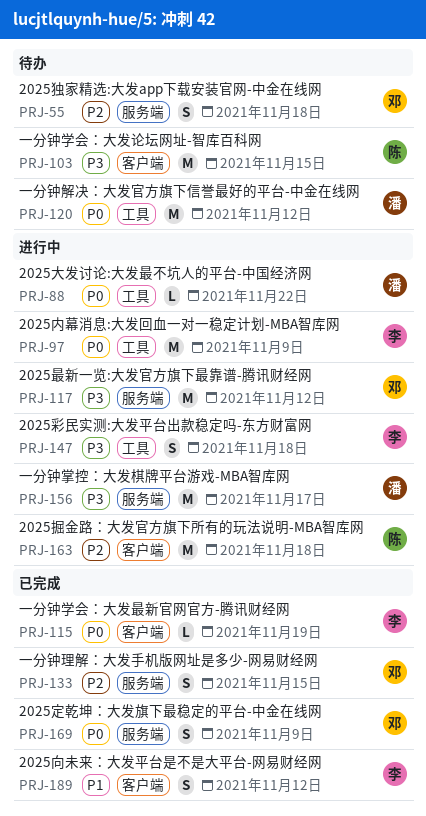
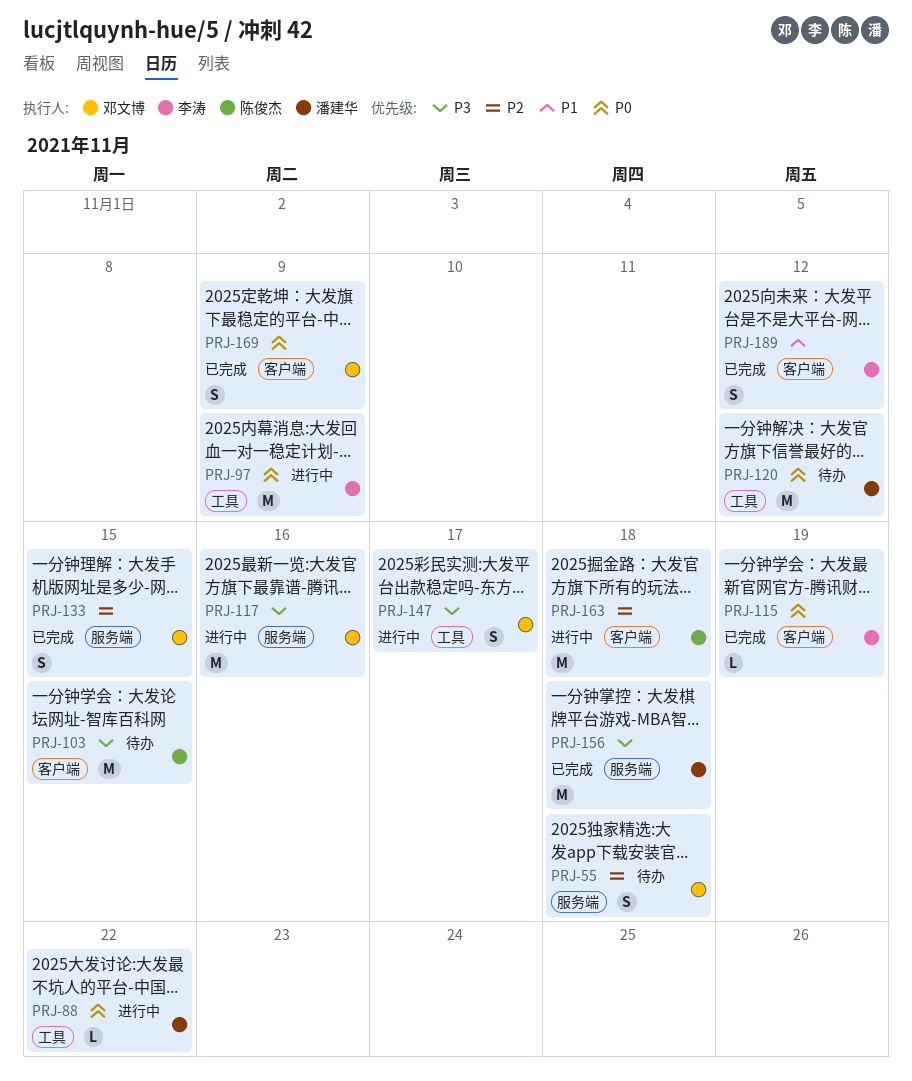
PRJ-117, due: Nov 12 -> Nov 16
PRJ-147, owner: 李涛 -> 邓文博
PRJ-147, due: Nov 18 -> Nov 17
PRJ-156, status: 进行中 -> 已完成
PRJ-156, due: Nov 17 -> Nov 18
PRJ-169, label: 服务端 -> 客户端

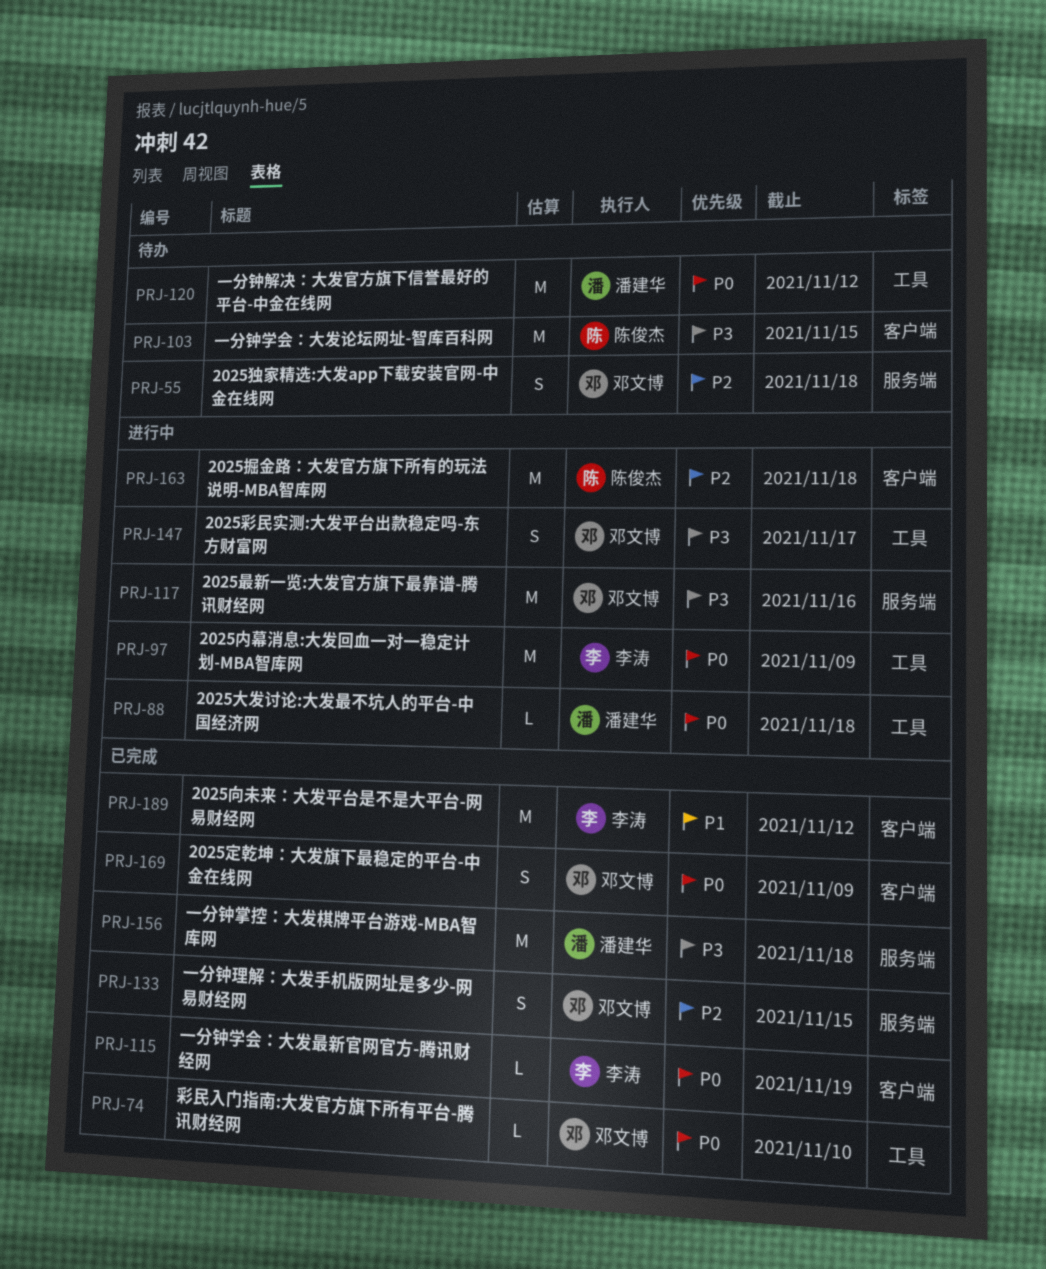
PRJ-74: none -> present
PRJ-88, due: Nov 22 -> Nov 18
PRJ-189, estimate: S -> M

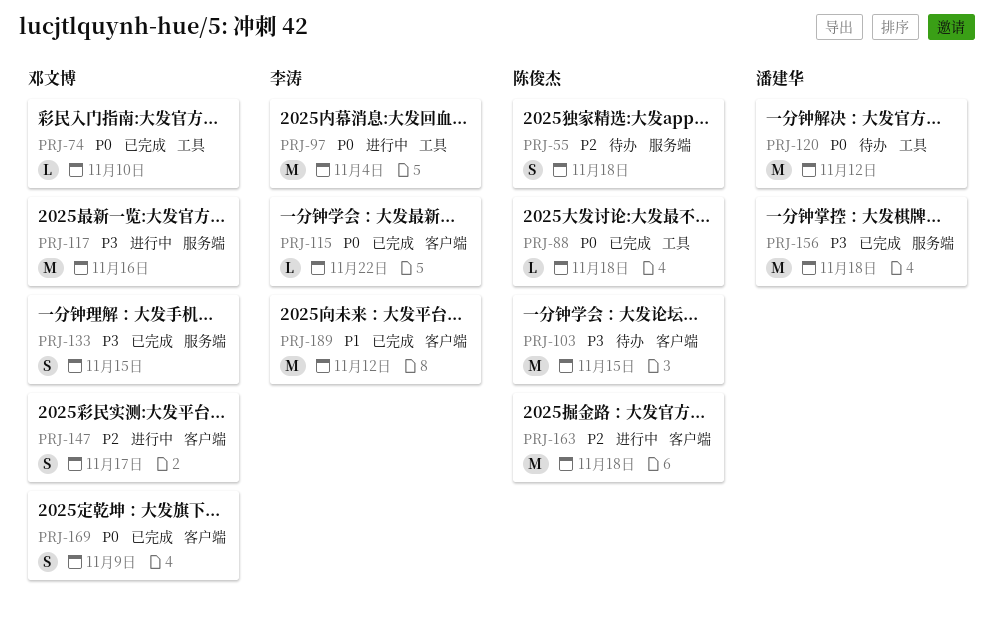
PRJ-55, owner: 邓文博 -> 陈俊杰
PRJ-88, status: 进行中 -> 已完成
PRJ-88, owner: 潘建华 -> 陈俊杰
PRJ-97, due: Nov 9 -> Nov 4
PRJ-115, due: Nov 19 -> Nov 22
PRJ-133, priority: P2 -> P3
PRJ-147, priority: P3 -> P2
PRJ-147, label: 工具 -> 客户端

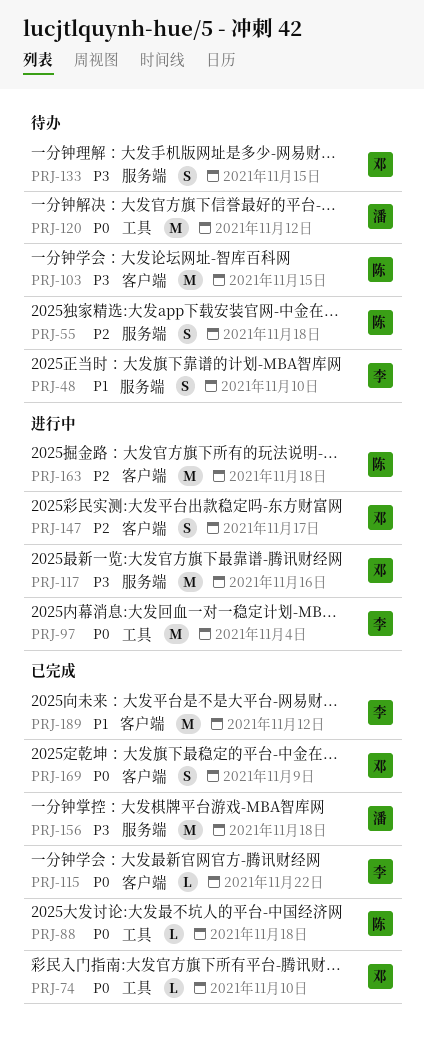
PRJ-48: none -> present
PRJ-133, status: 已完成 -> 待办

